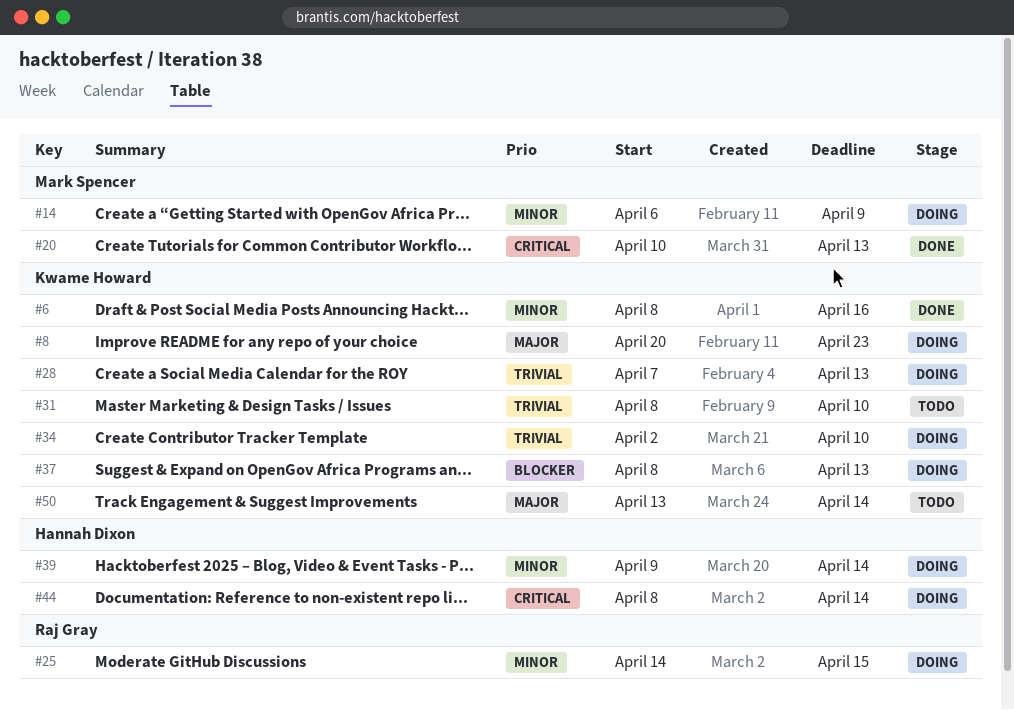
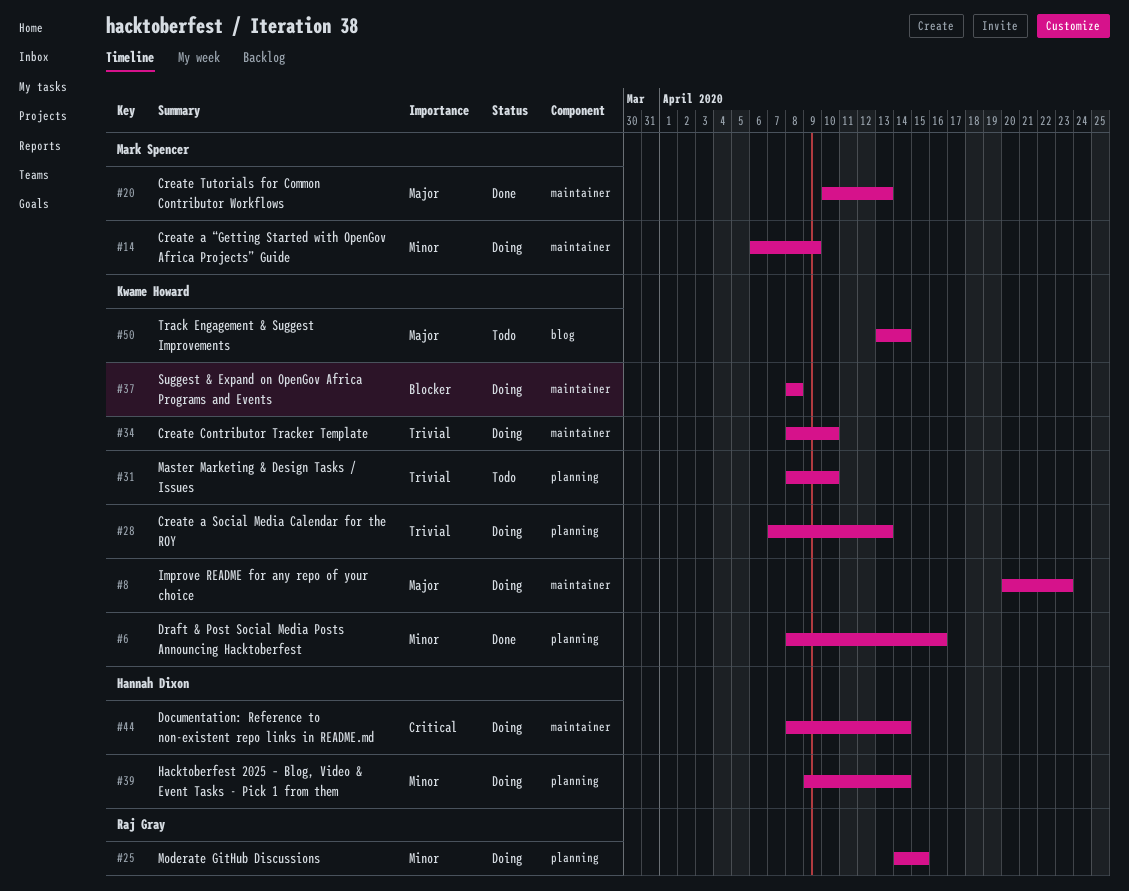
#20, priority: Critical -> Major
#34, start: Apr 2 -> Apr 8
#37, due: Apr 13 -> Apr 8

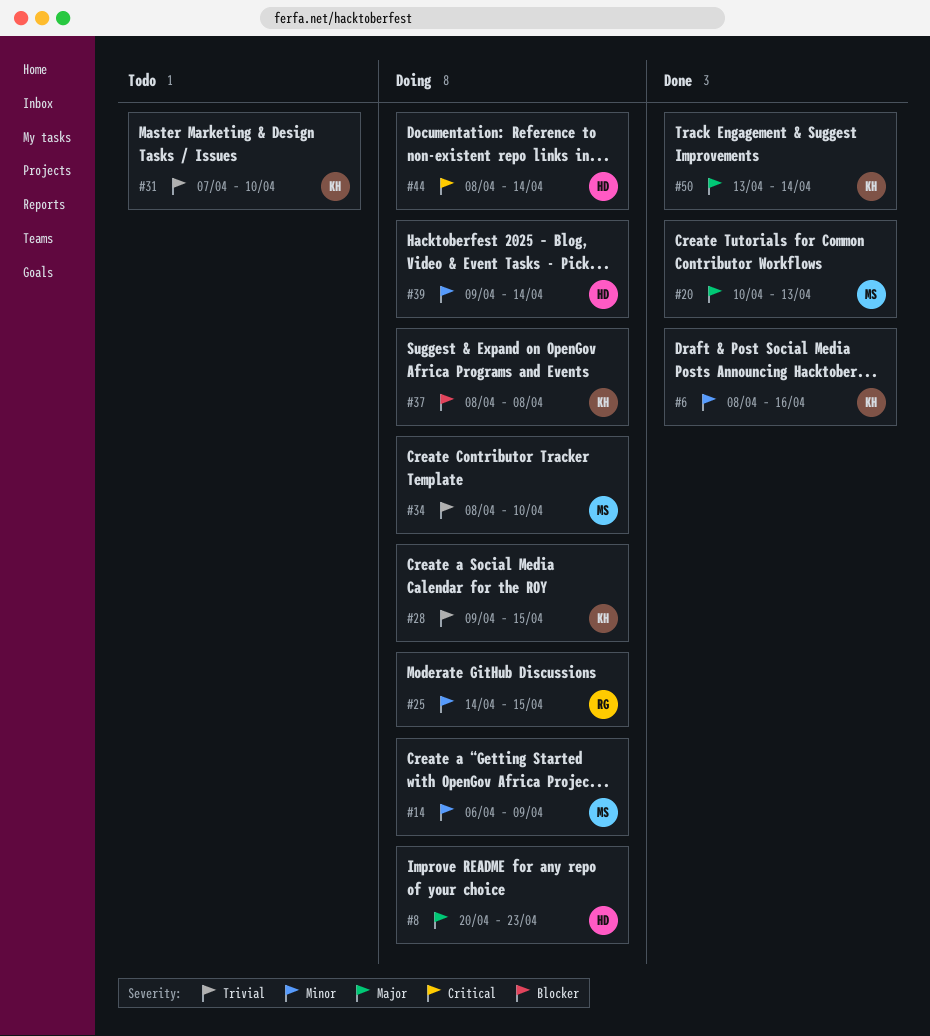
#8, owner: Kwame Howard -> Hannah Dixon
#28, start: Apr 7 -> Apr 9
#28, due: Apr 13 -> Apr 15
#31, start: Apr 8 -> Apr 7
#34, owner: Kwame Howard -> Mark Spencer
#50, status: Todo -> Done

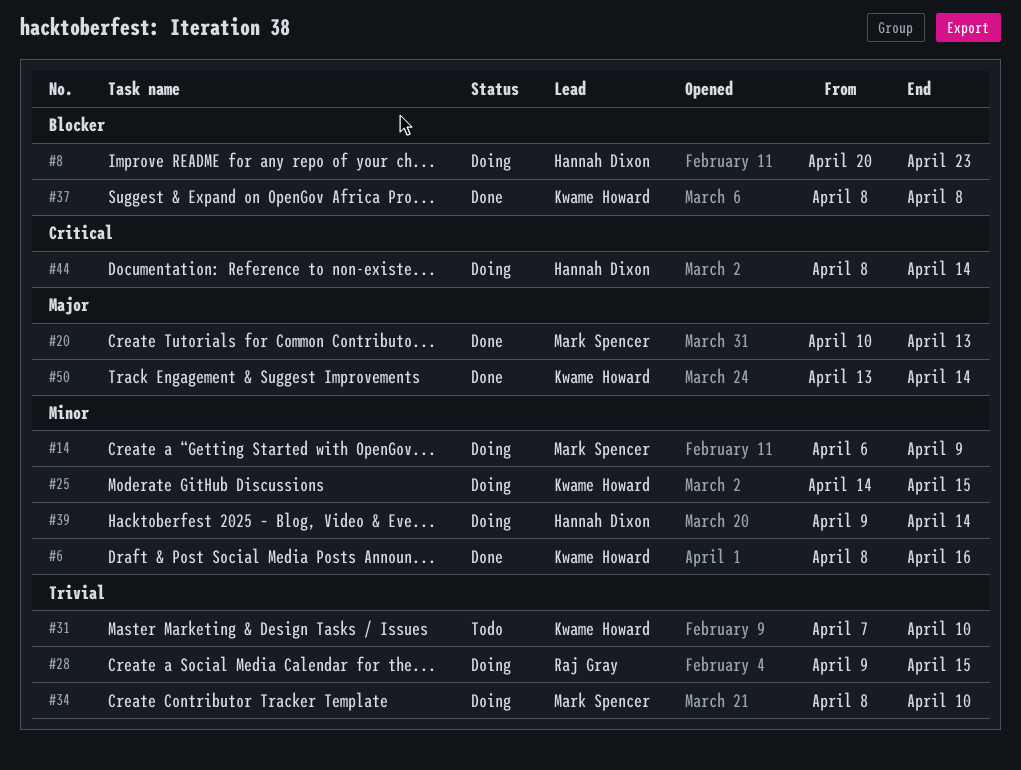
#8, priority: Major -> Blocker
#25, owner: Raj Gray -> Kwame Howard
#28, owner: Kwame Howard -> Raj Gray
#37, status: Doing -> Done

